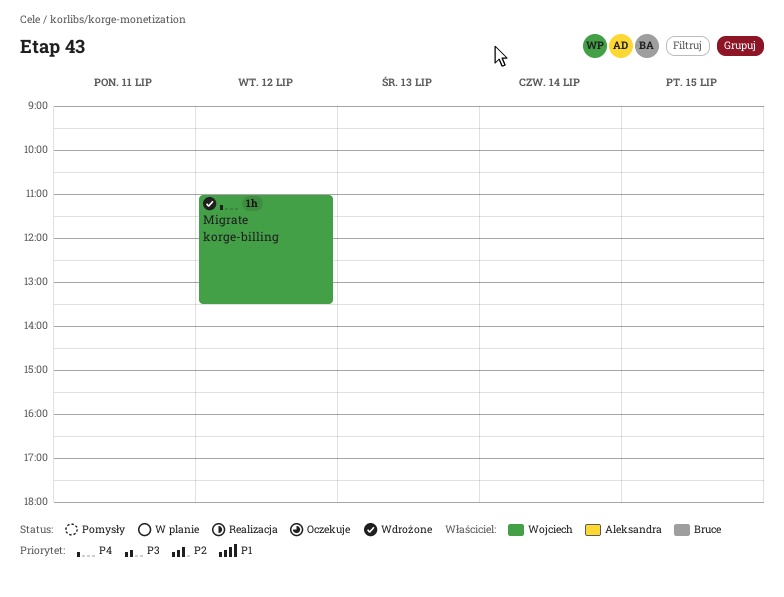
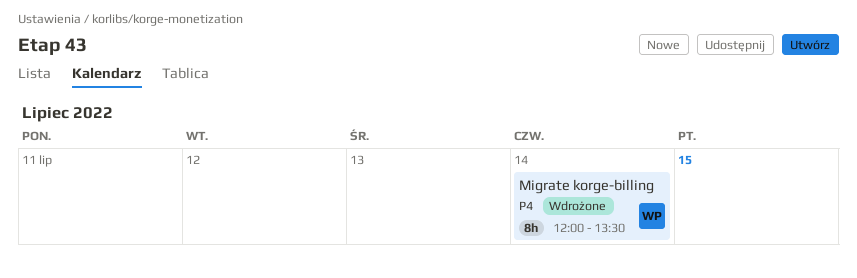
Migrate korge-billing, estimate: 1h -> 8h
Migrate korge-billing, day: Jul 12 -> Jul 14
Migrate korge-billing, begins: 11:00 -> 12:00

